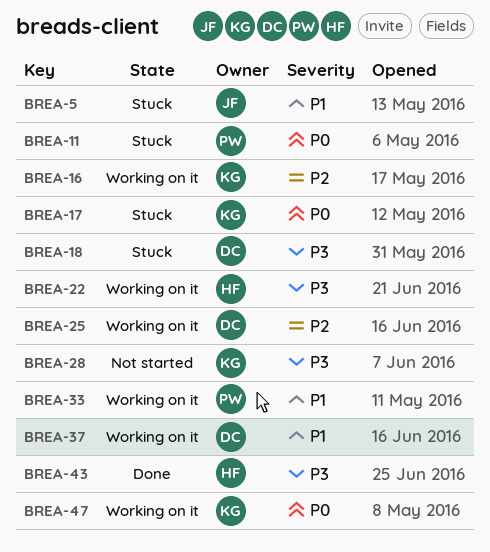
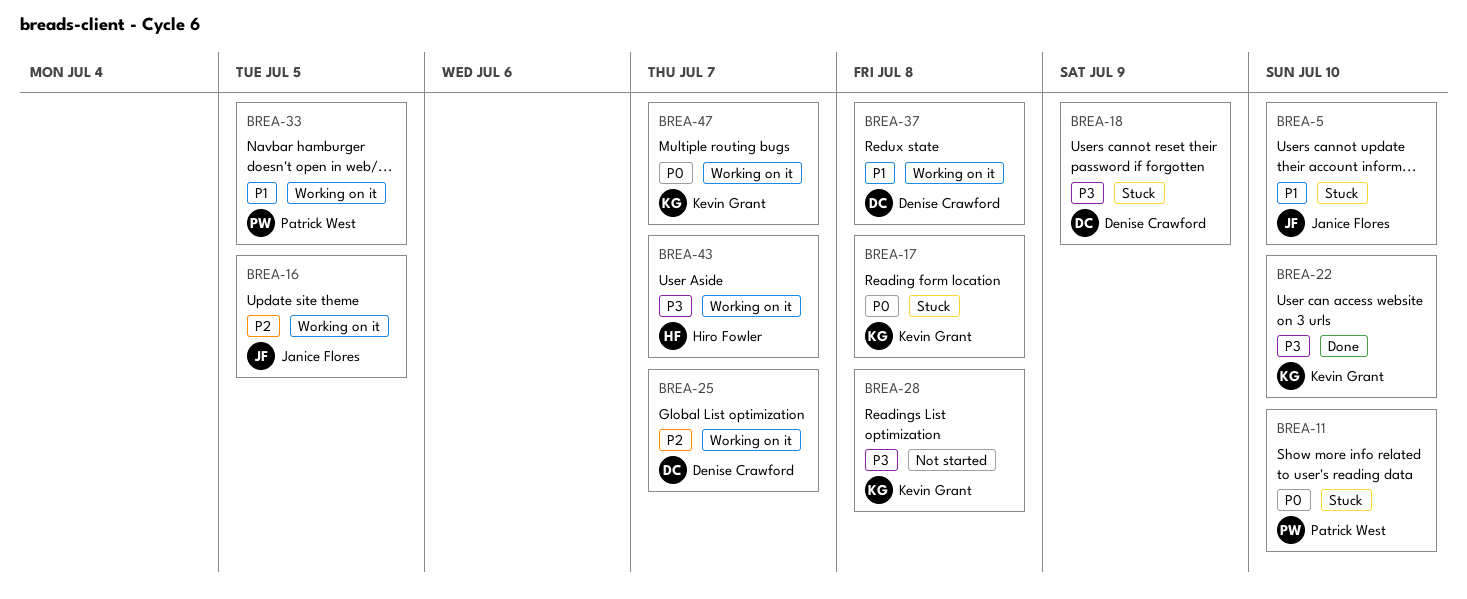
BREA-16, owner: Kevin Grant -> Janice Flores
BREA-22, status: Working on it -> Done
BREA-22, owner: Hiro Fowler -> Kevin Grant
BREA-43, status: Done -> Working on it

